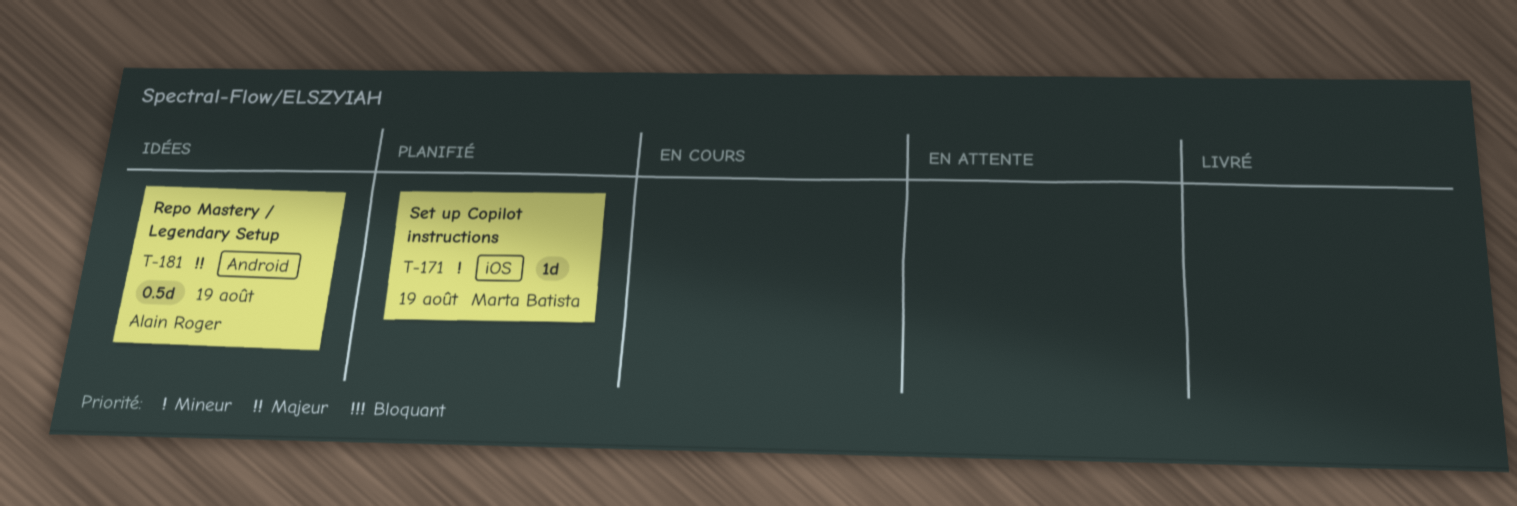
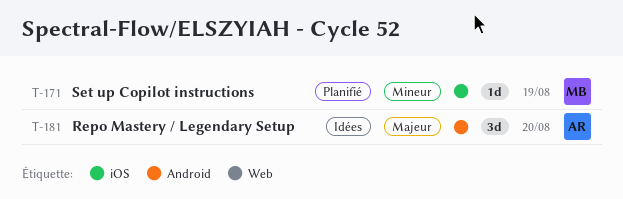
T-181, estimate: 0.5d -> 3d
T-181, due: Aug 19 -> Aug 20

